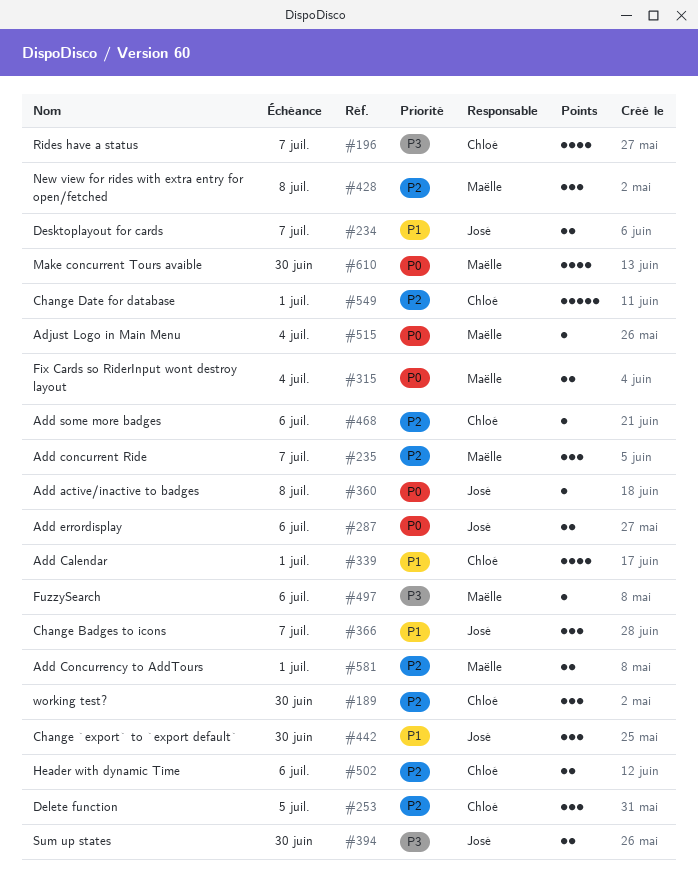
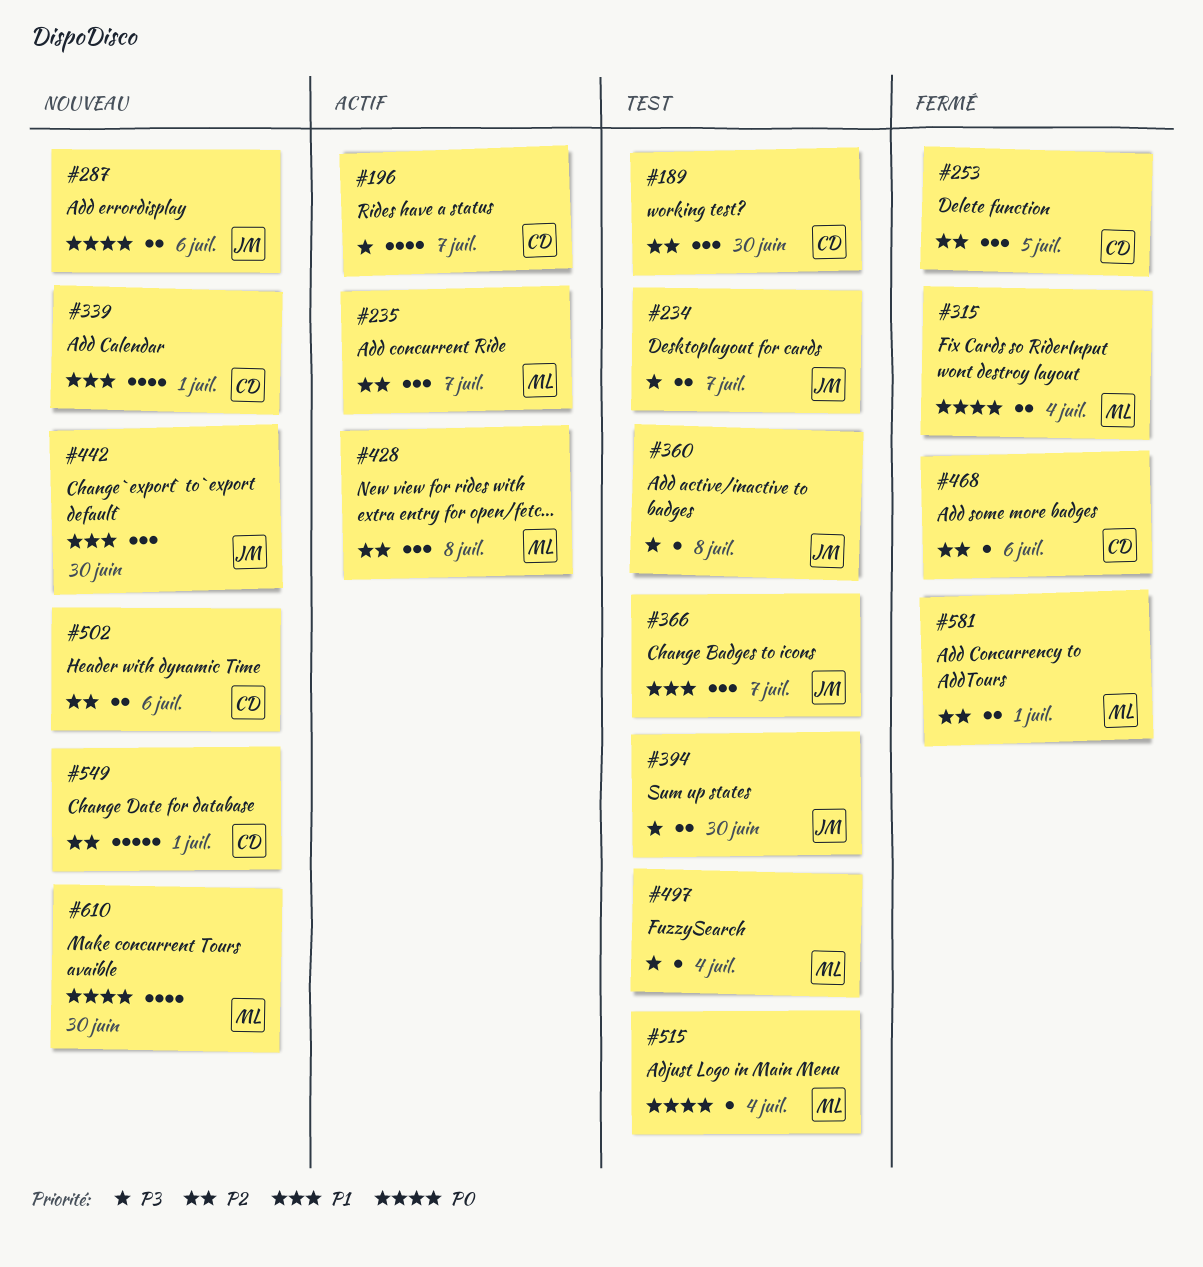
#234, priority: P1 -> P3
#360, priority: P0 -> P3
#497, due: Jul 6 -> Jul 4

